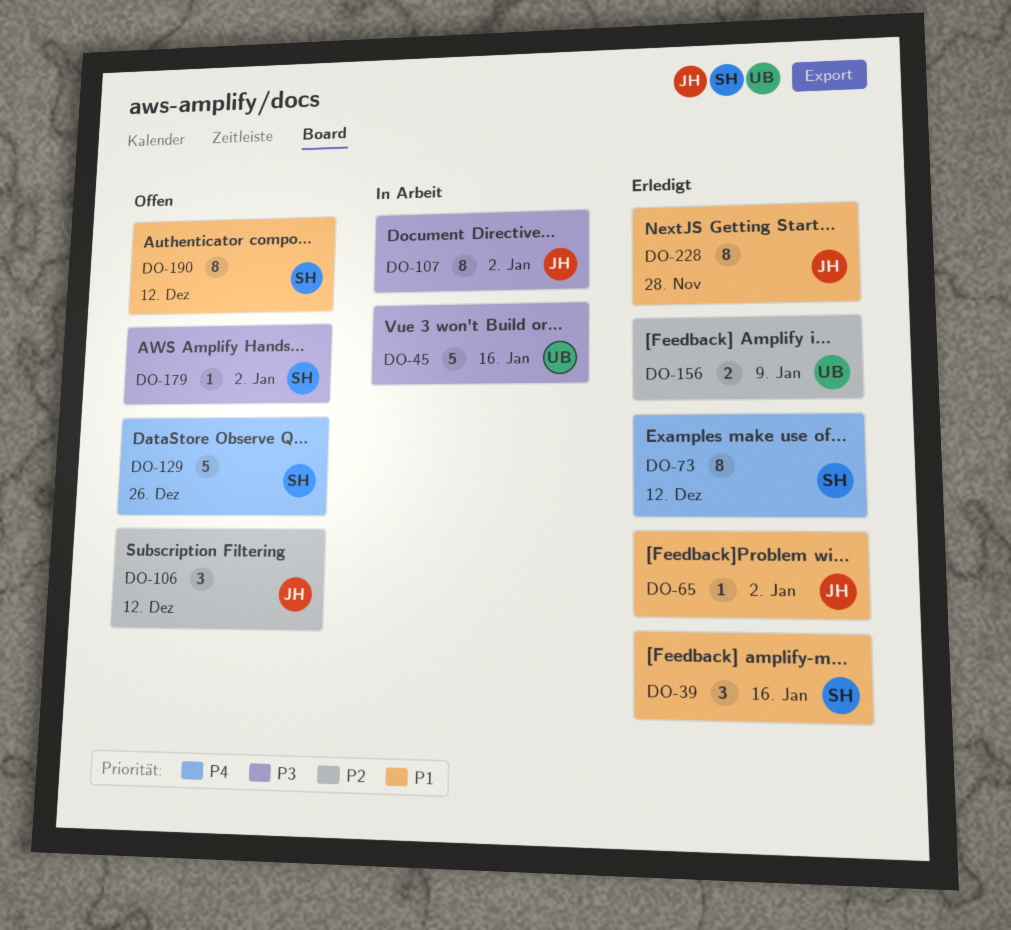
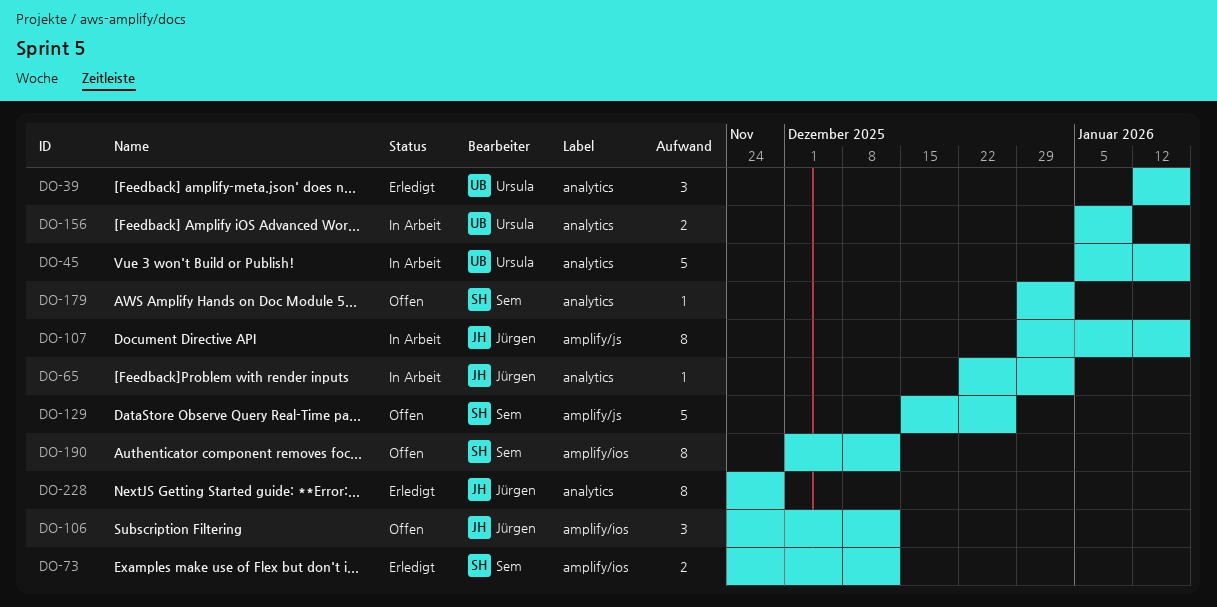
DO-39, owner: Sem -> Ursula
DO-65, status: Erledigt -> In Arbeit
DO-73, estimate: 8 -> 2
DO-107, due: Jan 2 -> Jan 16
DO-156, status: Erledigt -> In Arbeit

